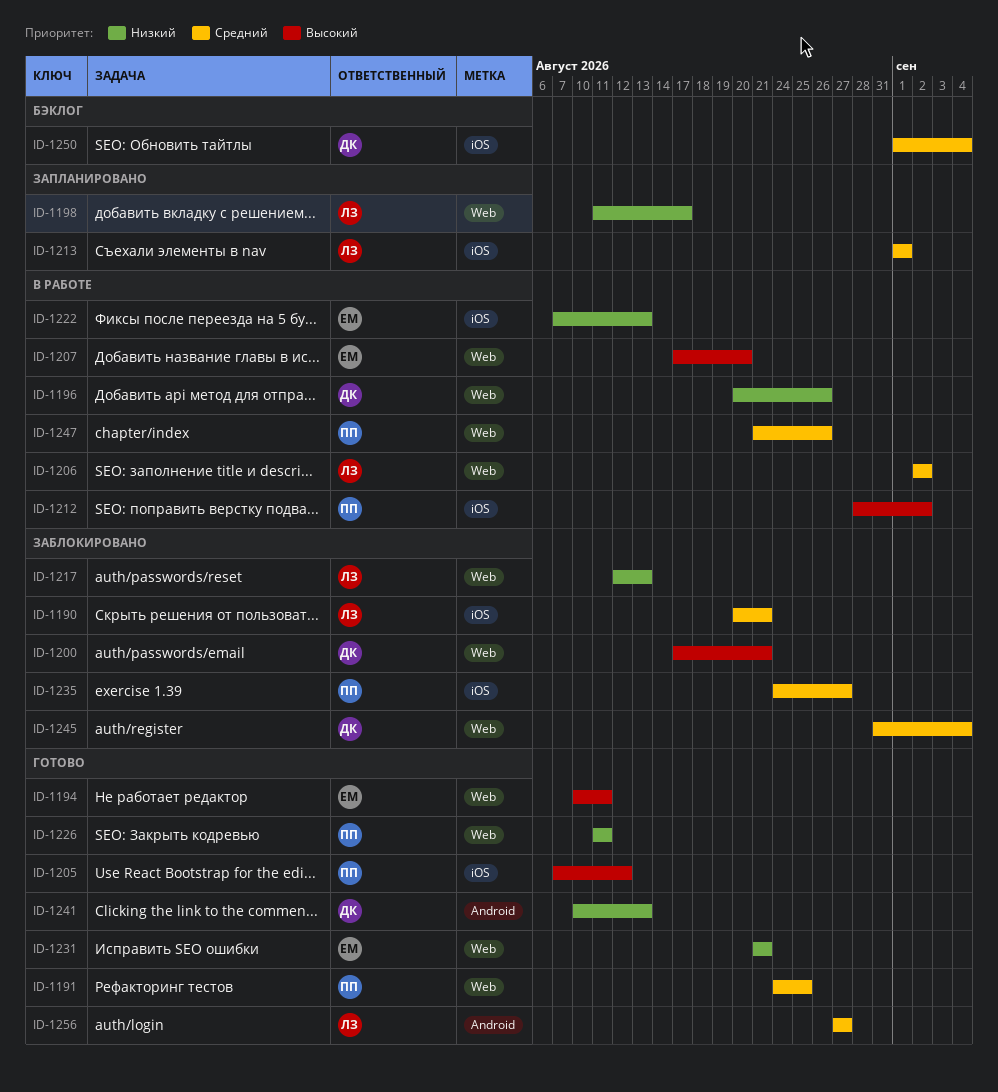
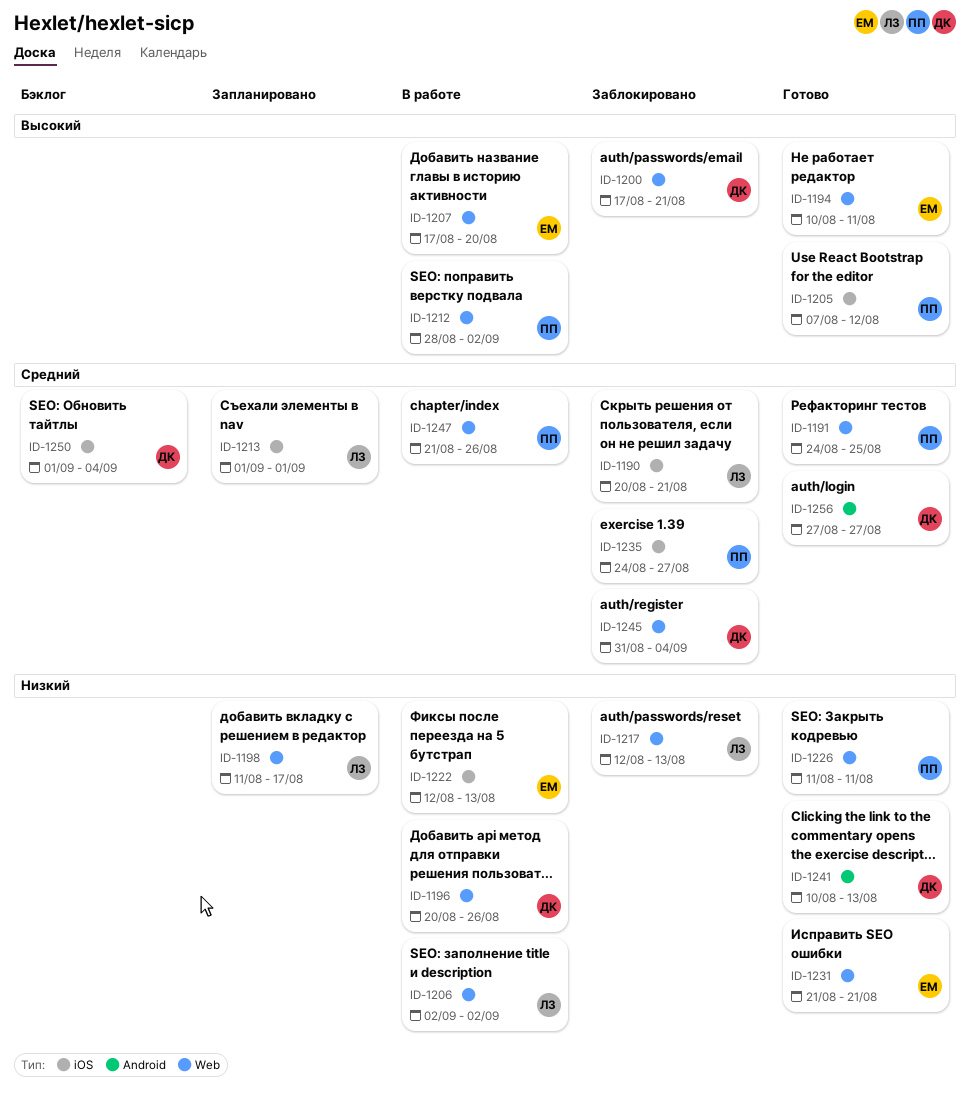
ID-1206, priority: Средний -> Низкий
ID-1212, label: iOS -> Web
ID-1222, start: Aug 7 -> Aug 12
ID-1256, owner: ЛЗ -> ДК

